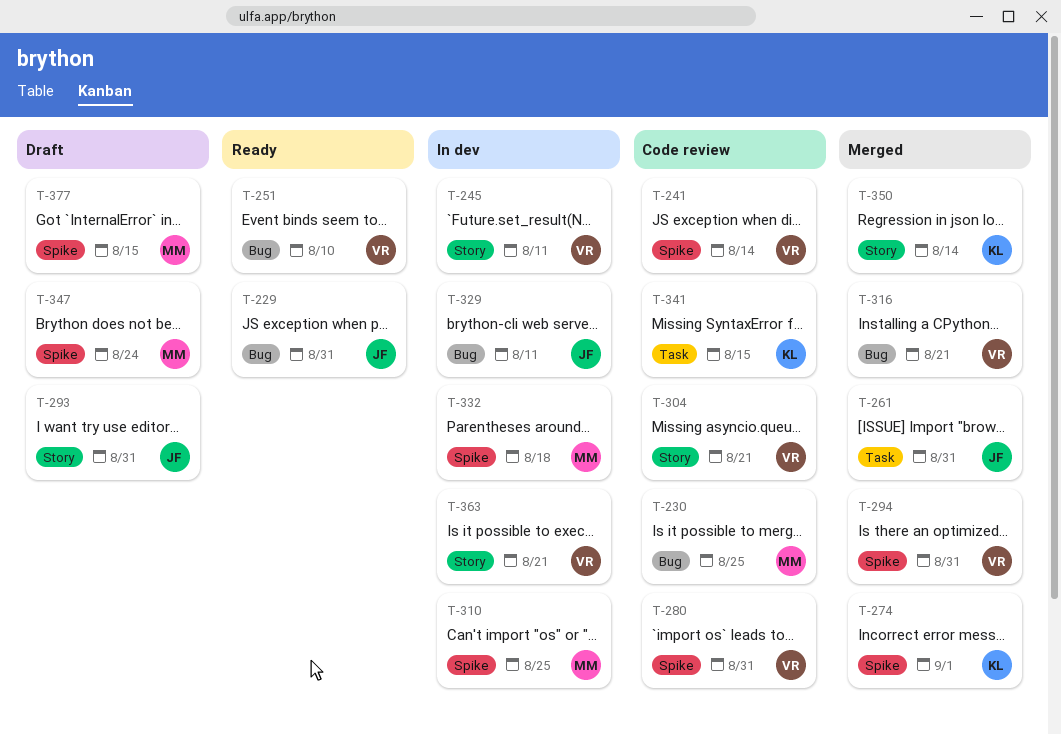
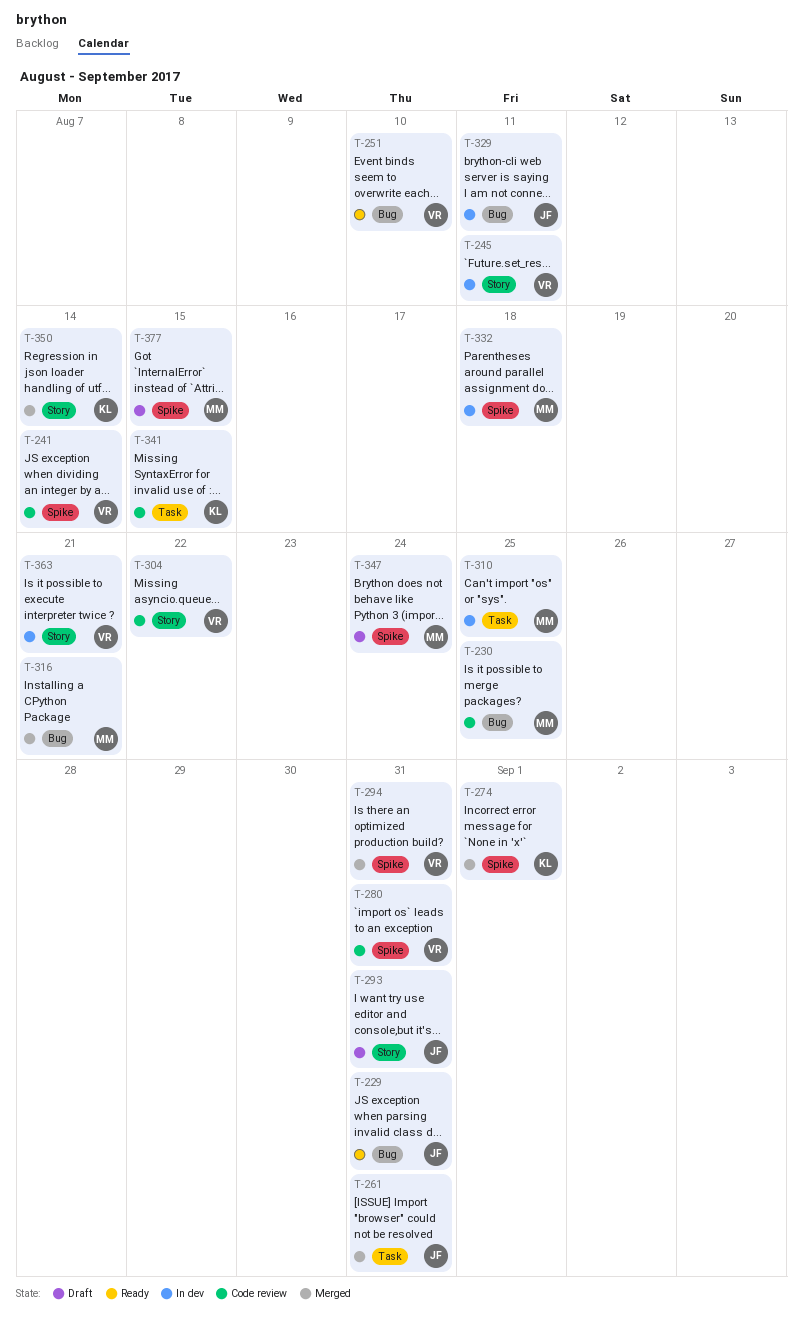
T-304, due: Aug 21 -> Aug 22
T-310, label: Spike -> Task
T-316, owner: VR -> MM

